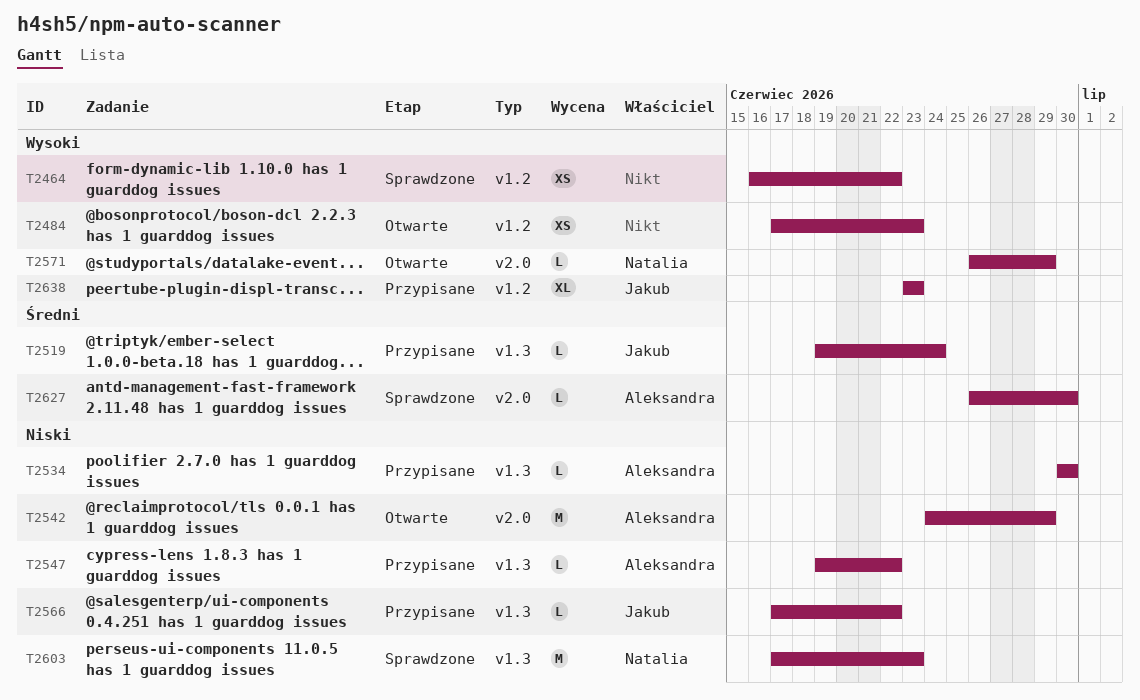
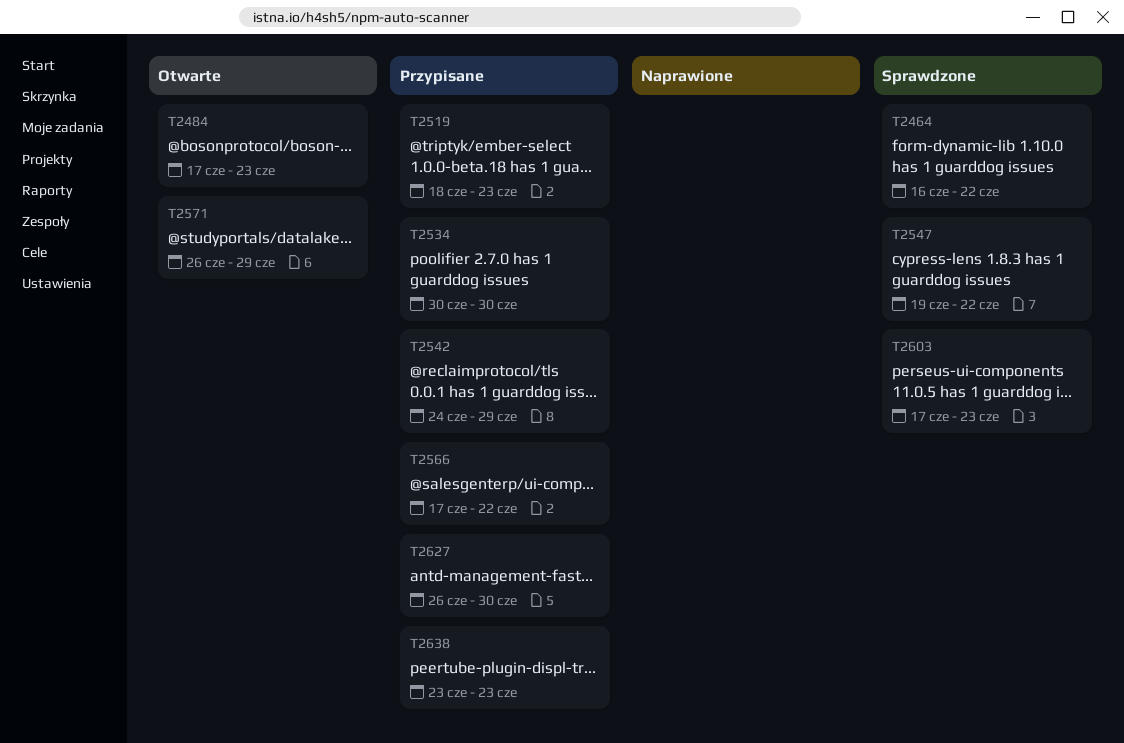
T2519, start: Jun 19 -> Jun 18
T2519, due: Jun 24 -> Jun 23
T2542, status: Otwarte -> Przypisane
T2547, status: Przypisane -> Sprawdzone
T2627, status: Sprawdzone -> Przypisane

